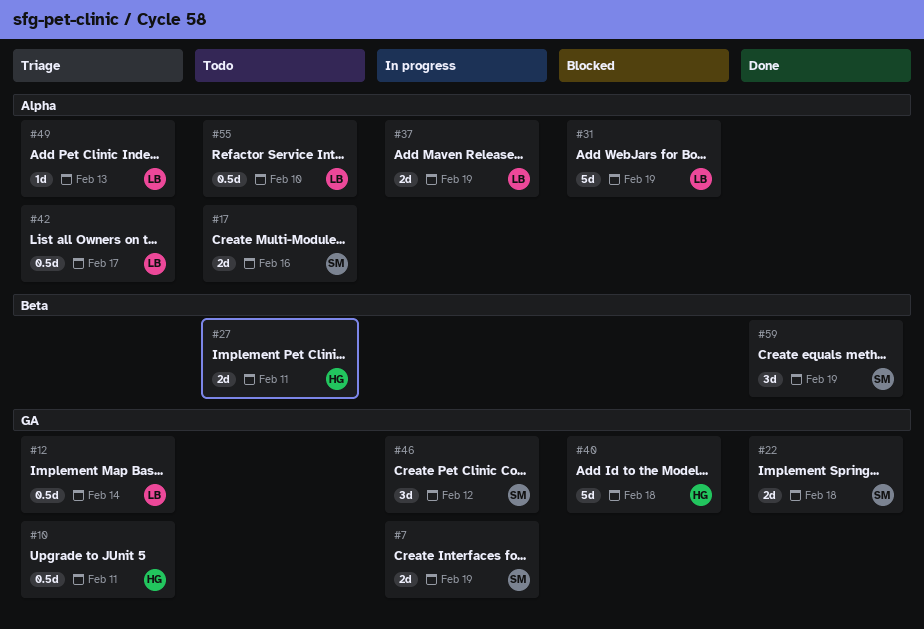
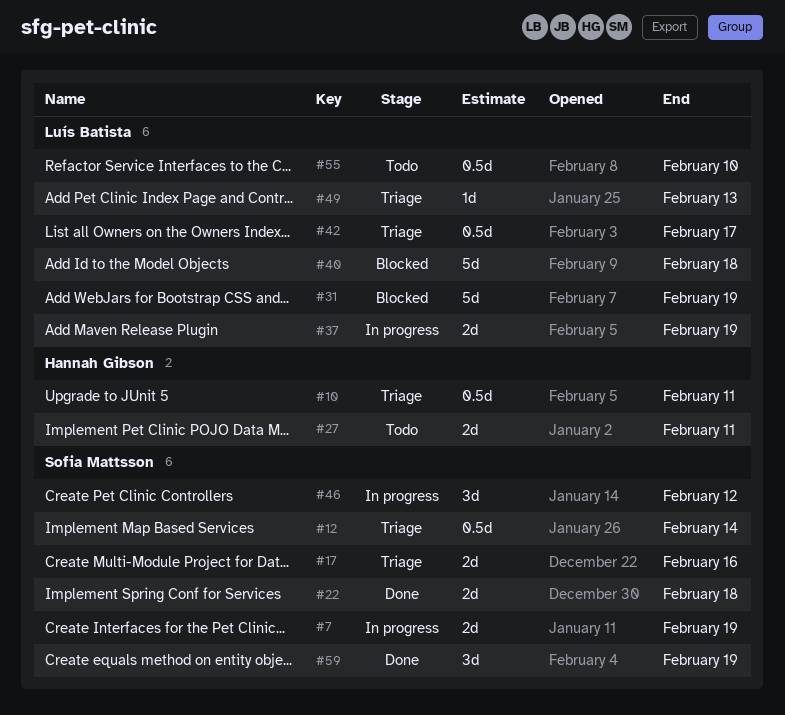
#12, owner: Luís Batista -> Sofia Mattsson
#17, status: Todo -> Triage
#40, owner: Hannah Gibson -> Luís Batista

